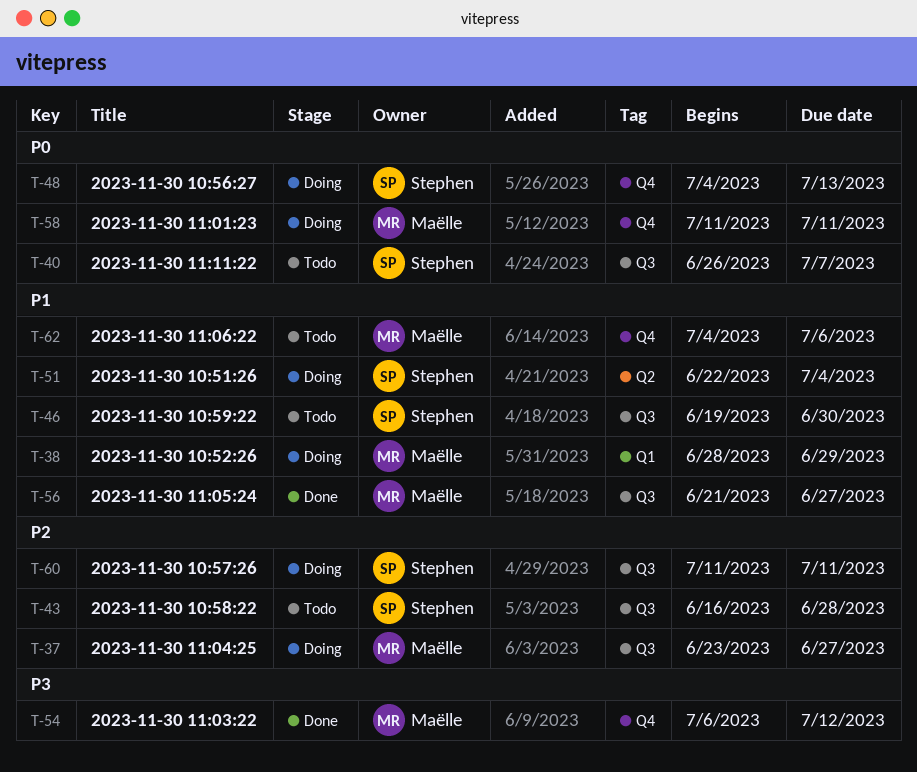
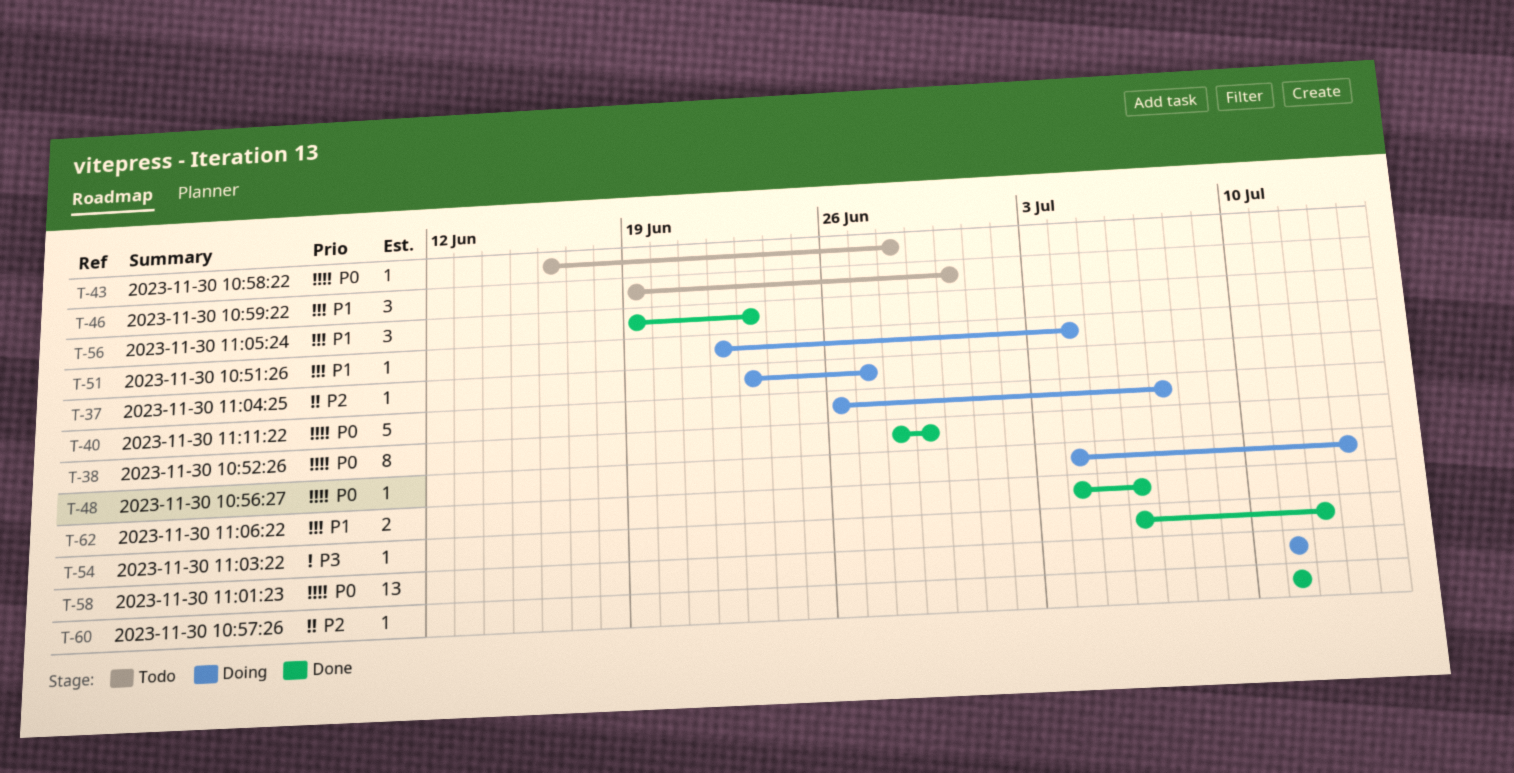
T-38, status: Doing -> Done
T-38, priority: P1 -> P0
T-40, status: Todo -> Doing
T-43, priority: P2 -> P0
T-56, start: Jun 21 -> Jun 19
T-56, due: Jun 27 -> Jun 23
T-60, status: Doing -> Done
T-62, status: Todo -> Done

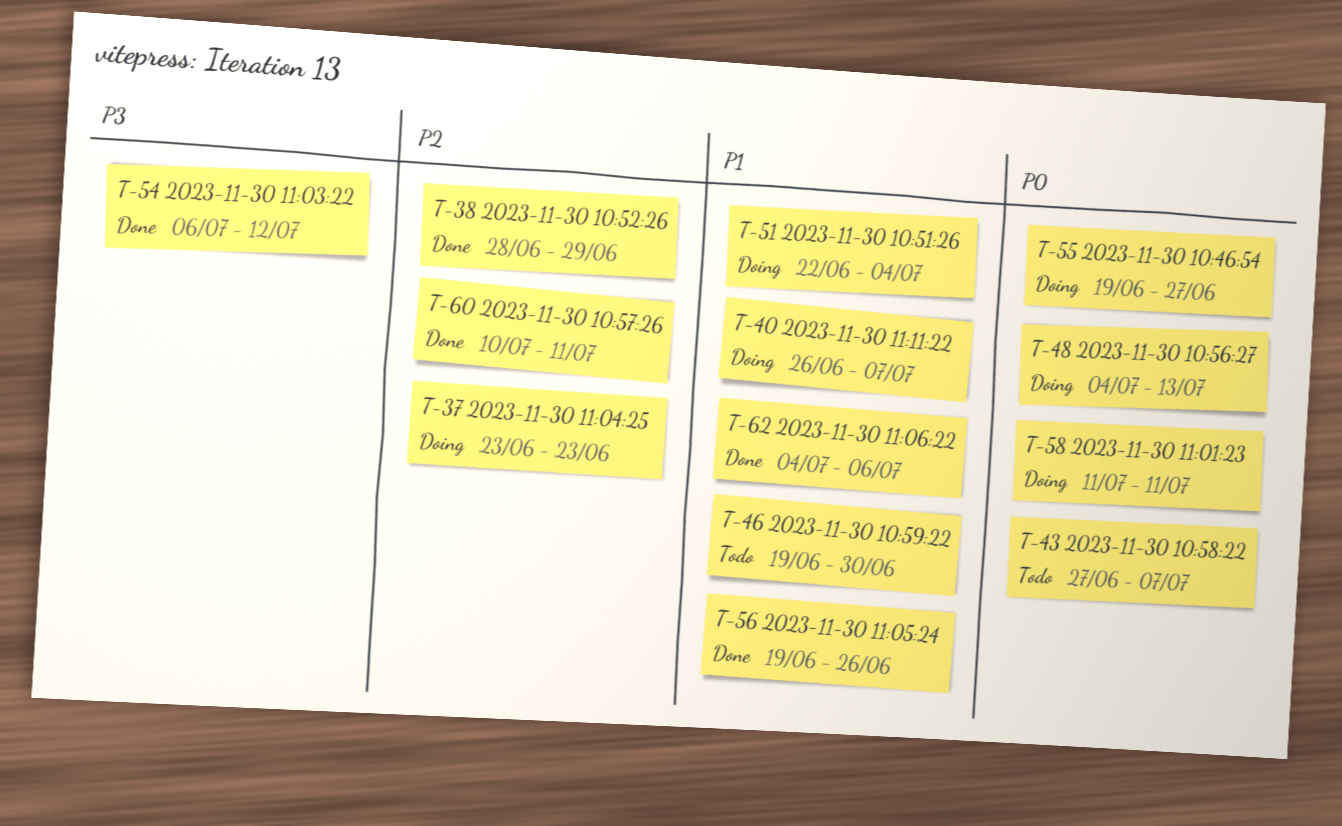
T-37, due: Jun 27 -> Jun 23
T-38, priority: P0 -> P2
T-40, priority: P0 -> P1
T-43, start: Jun 16 -> Jun 27
T-43, due: Jun 28 -> Jul 7
T-55: none -> present
T-56, due: Jun 23 -> Jun 26
T-60, start: Jul 11 -> Jul 10

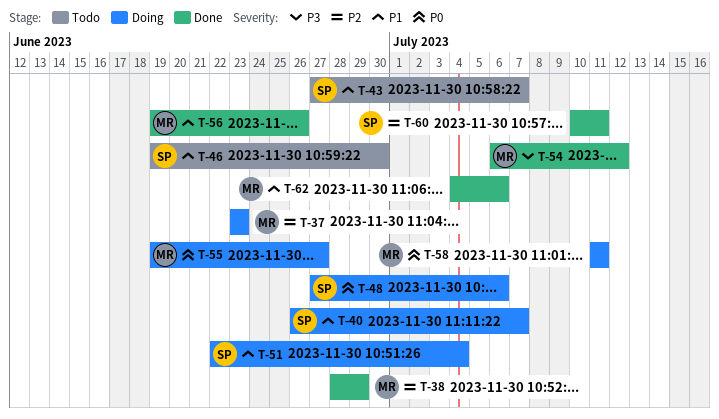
T-43, priority: P0 -> P1
T-48, start: Jul 4 -> Jun 27
T-48, due: Jul 13 -> Jul 6

